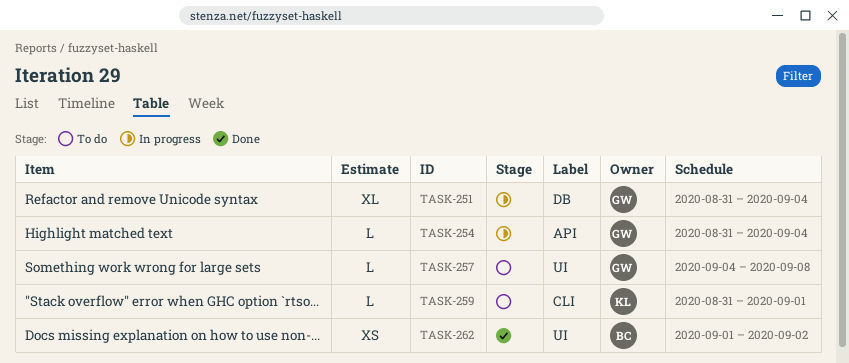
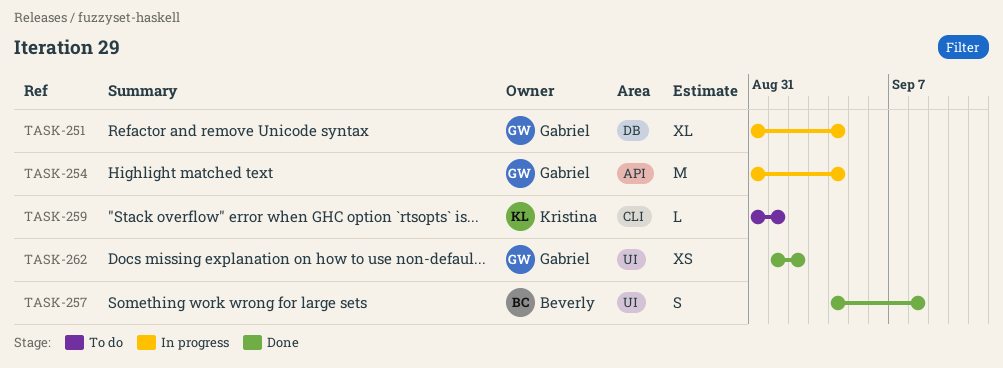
TASK-254, estimate: L -> M
TASK-257, status: To do -> Done
TASK-257, owner: Gabriel -> Beverly
TASK-257, estimate: L -> S
TASK-262, owner: Beverly -> Gabriel

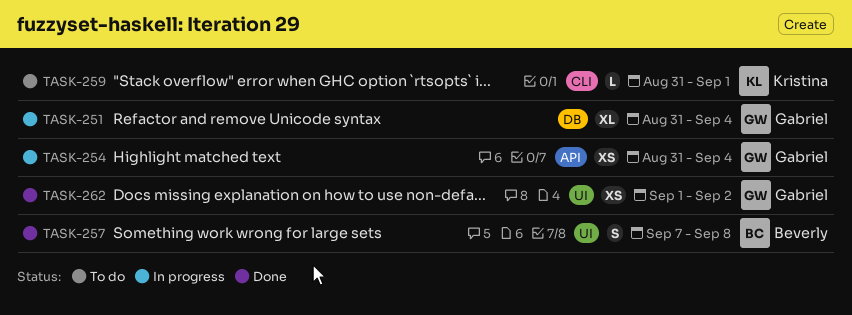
TASK-254, estimate: M -> XS
TASK-257, start: Sep 4 -> Sep 7

